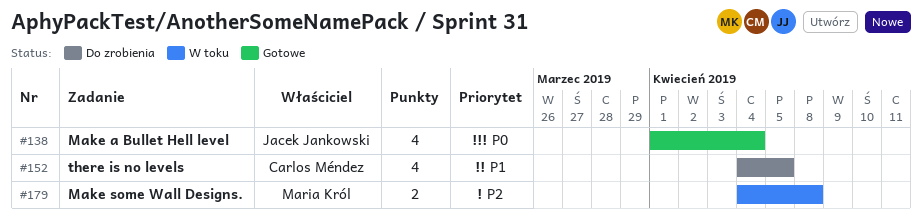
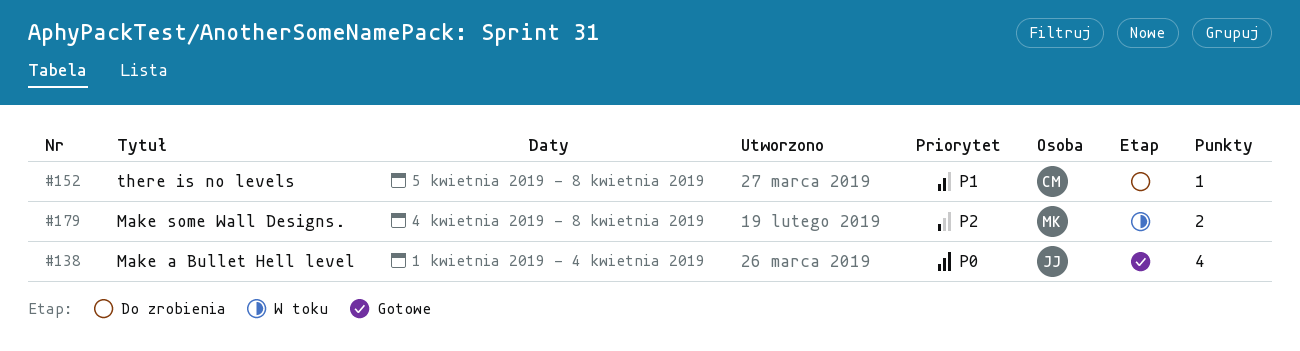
#152, estimate: 4 -> 1
#152, start: Apr 4 -> Apr 5
#152, due: Apr 5 -> Apr 8

